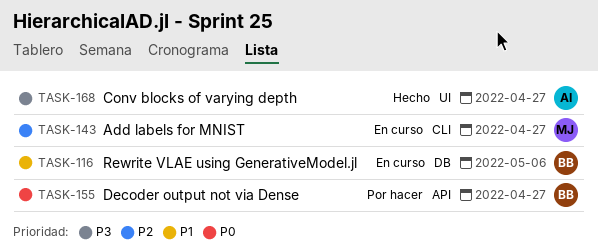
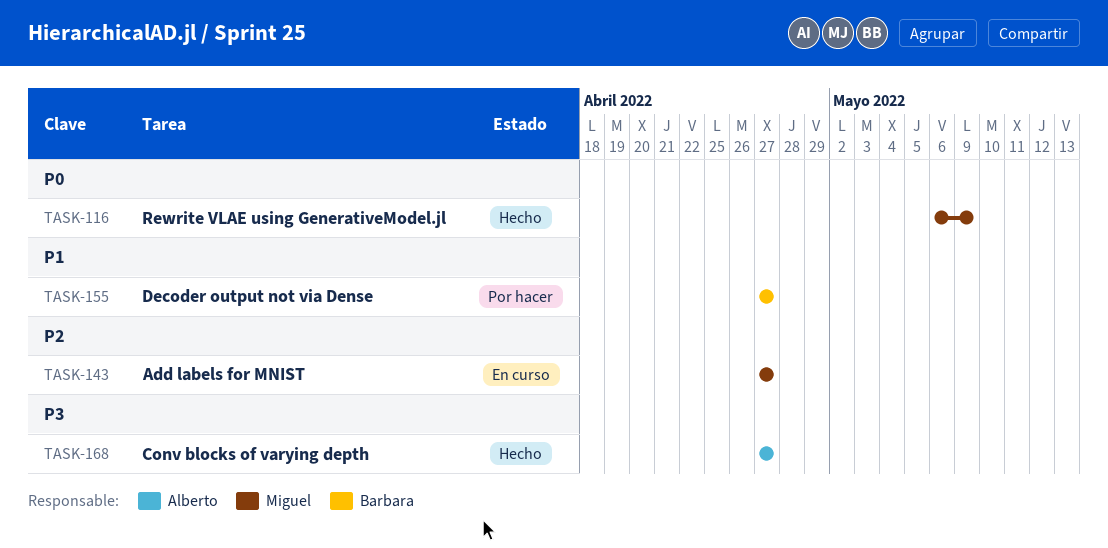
TASK-116, status: En curso -> Hecho
TASK-116, owner: Barbara -> Miguel
TASK-116, priority: P1 -> P0
TASK-116, due: May 6 -> May 9
TASK-155, priority: P0 -> P1

